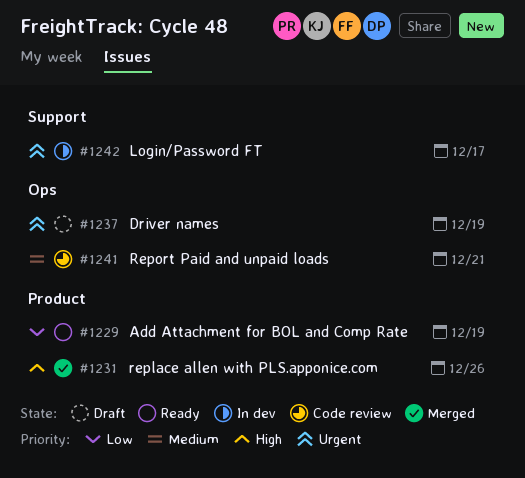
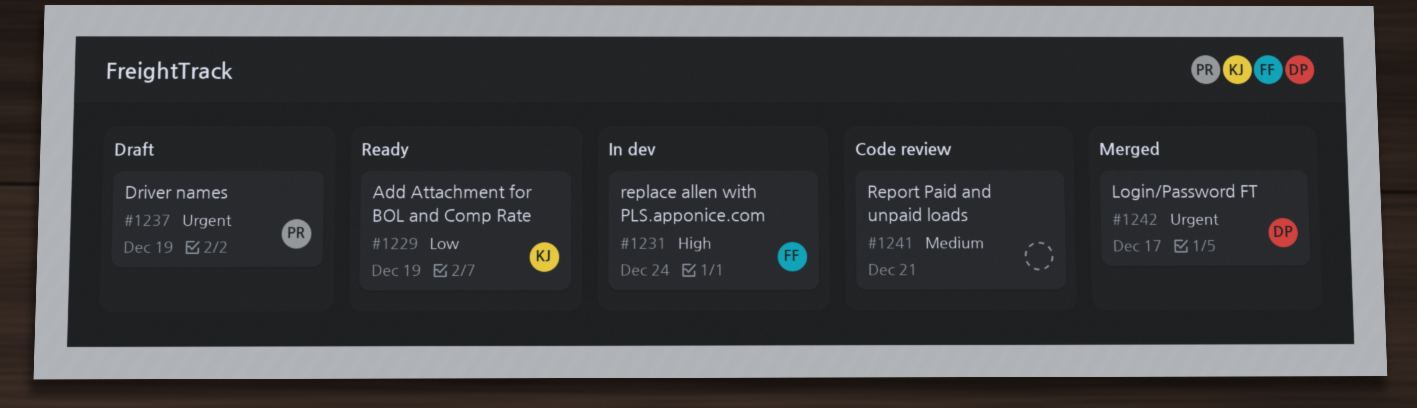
#1231, status: Merged -> In dev
#1231, due: Dec 26 -> Dec 24
#1242, status: In dev -> Merged

